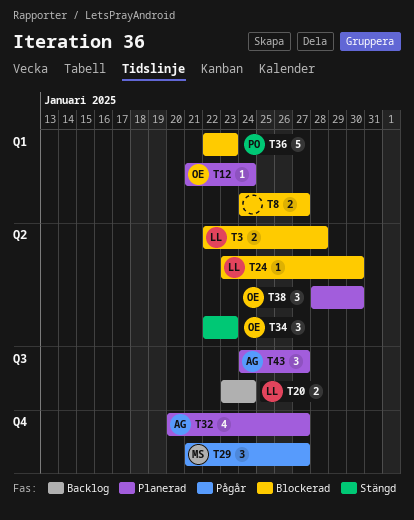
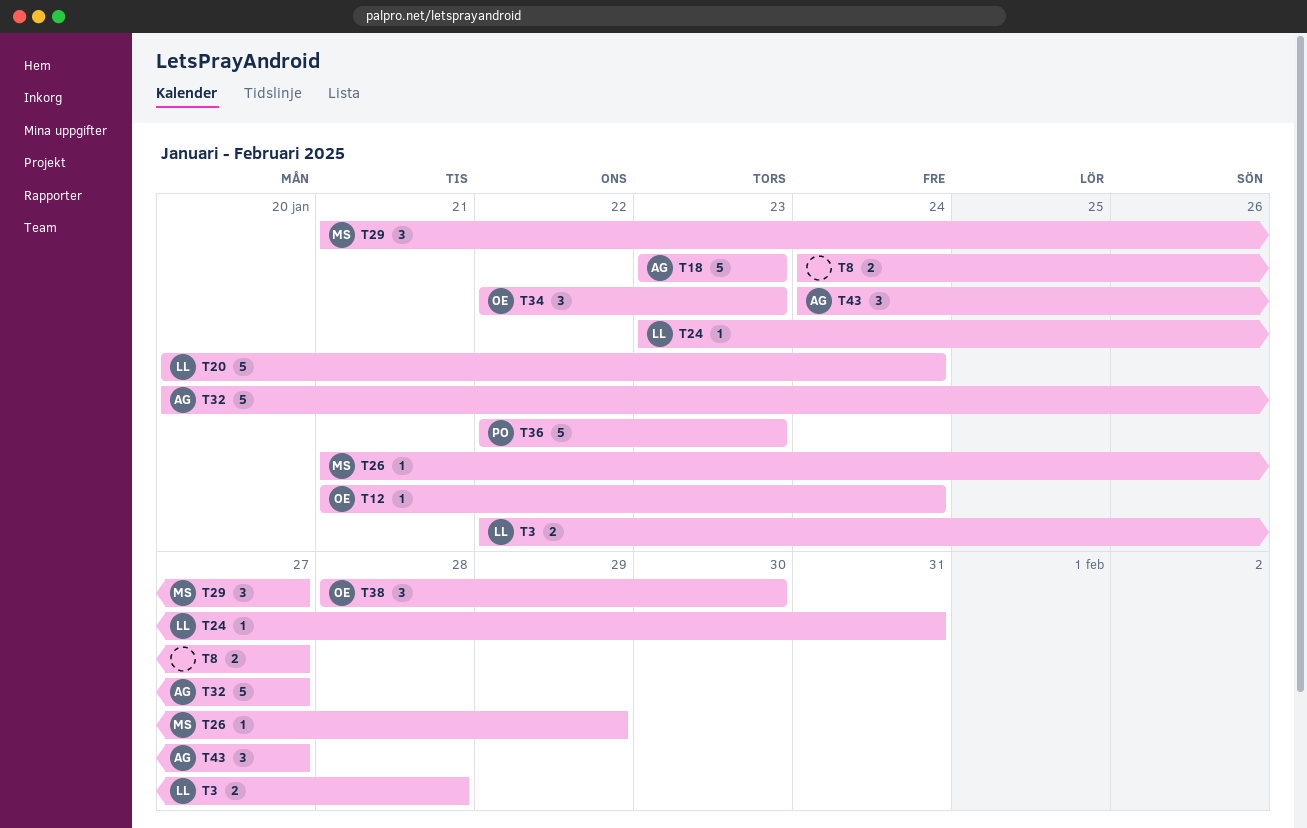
T18: none -> present
T20, estimate: 2 -> 5
T20, start: Jan 23 -> Jan 20
T24, due: Jan 30 -> Jan 31
T26: none -> present
T32, estimate: 4 -> 5

